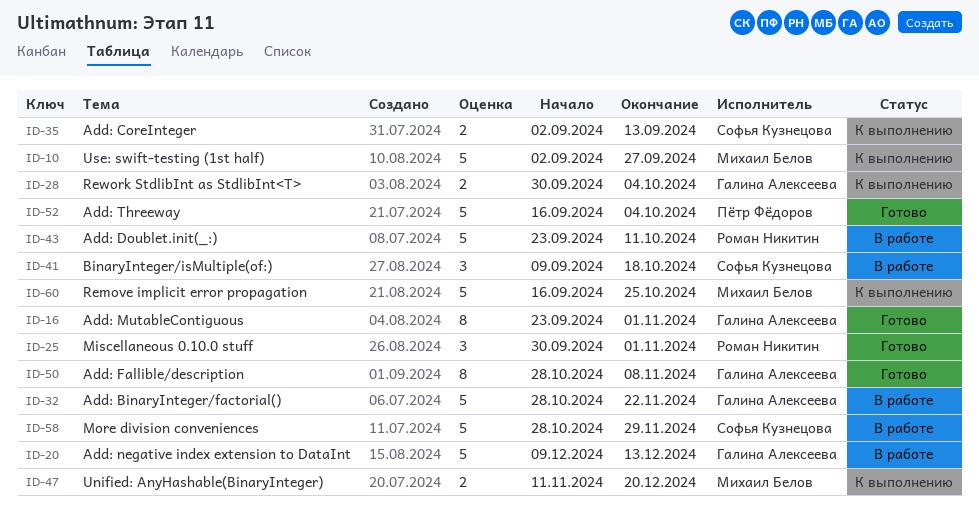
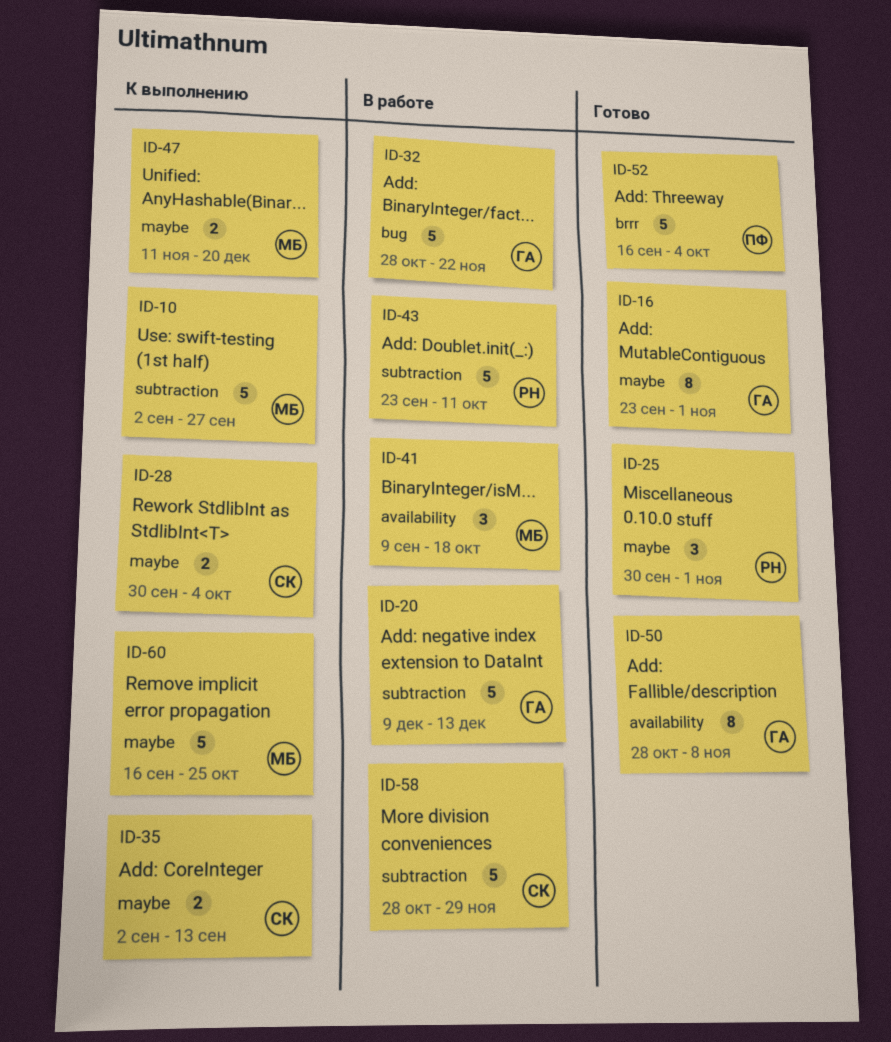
ID-28, owner: Галина Алексеева -> Софья Кузнецова
ID-41, owner: Софья Кузнецова -> Михаил Белов

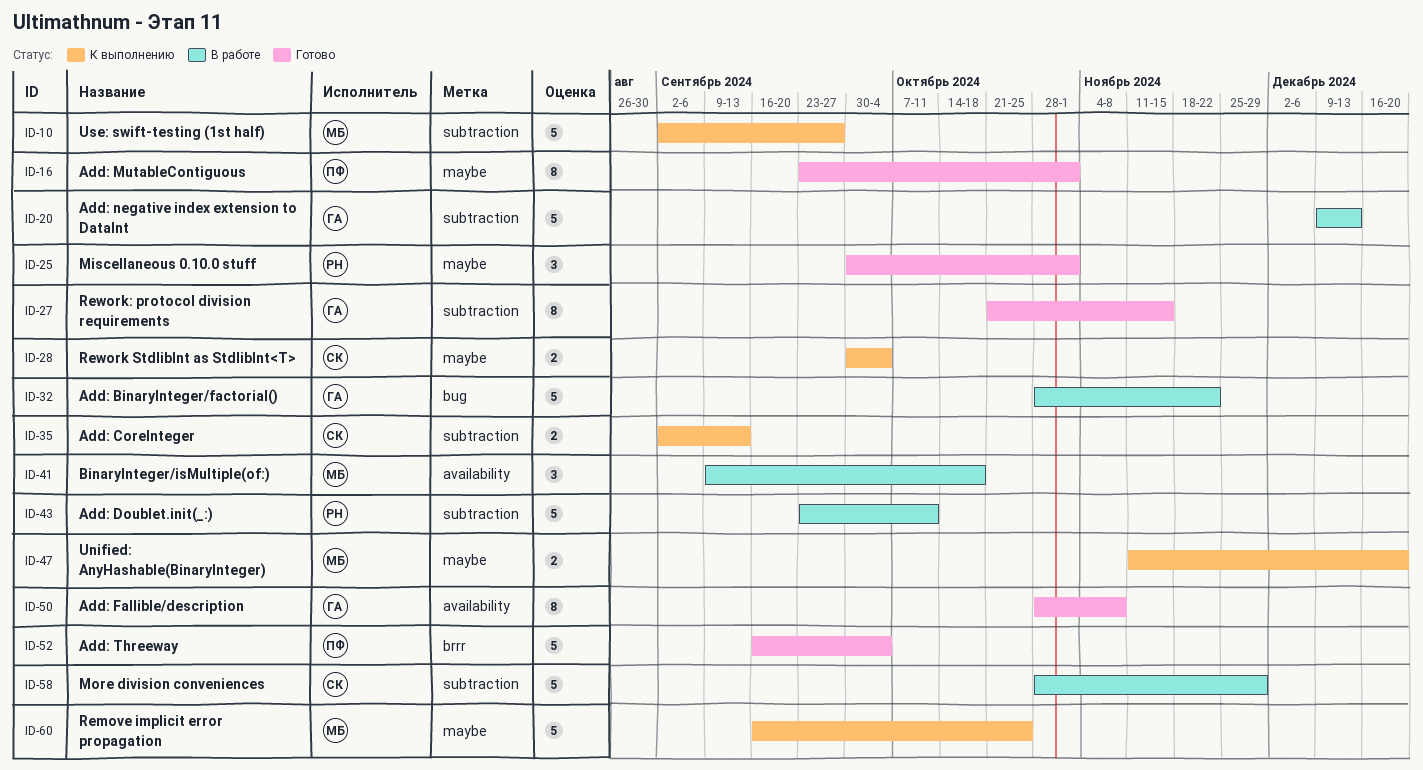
ID-16, owner: ГА -> ПФ
ID-27: none -> present
ID-35, label: maybe -> subtraction

